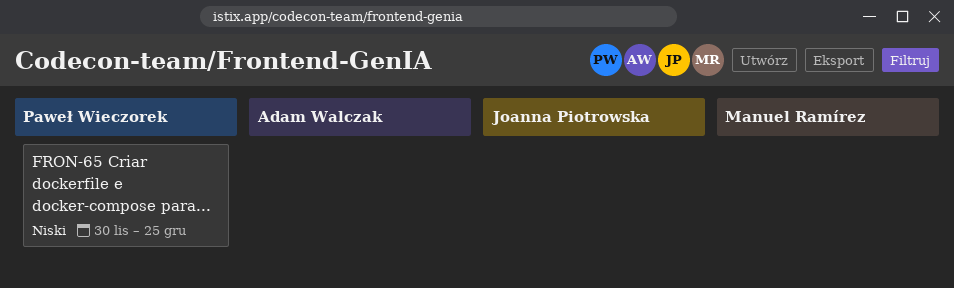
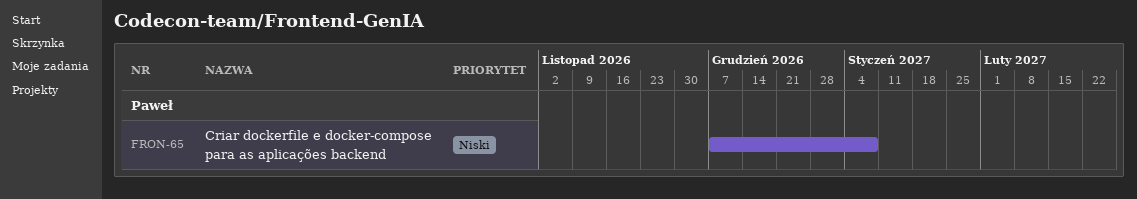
FRON-65, start: Nov 30 -> Dec 7
FRON-65, due: Dec 25 -> Jan 8

